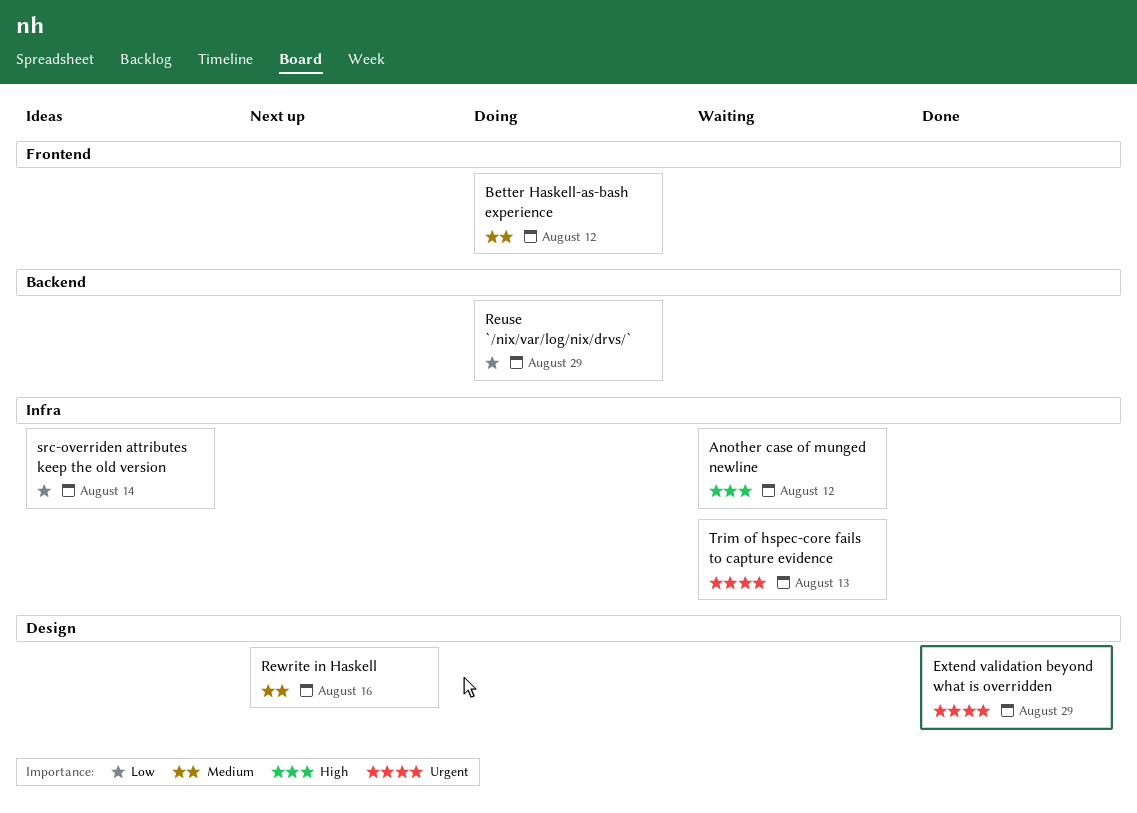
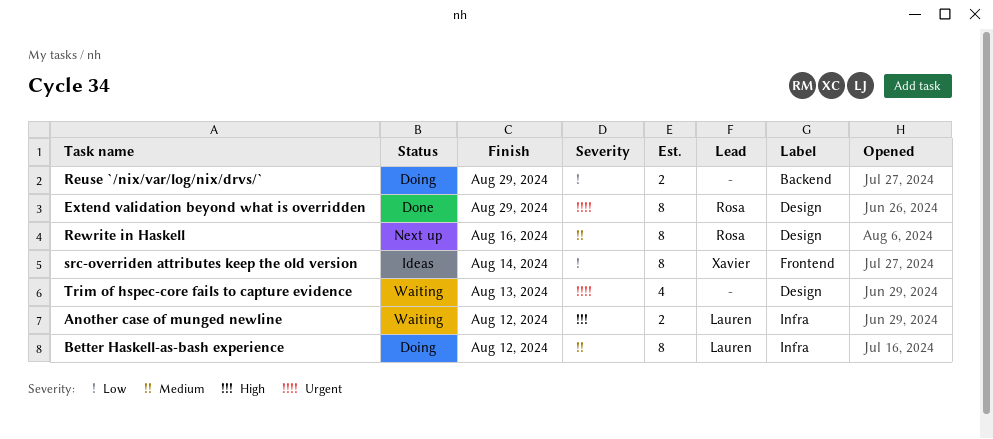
Better Haskell-as-bash experience, label: Frontend -> Infra
src-overriden attributes keep the old version, label: Infra -> Frontend
Trim of hspec-core fails to capture evidence, label: Infra -> Design

